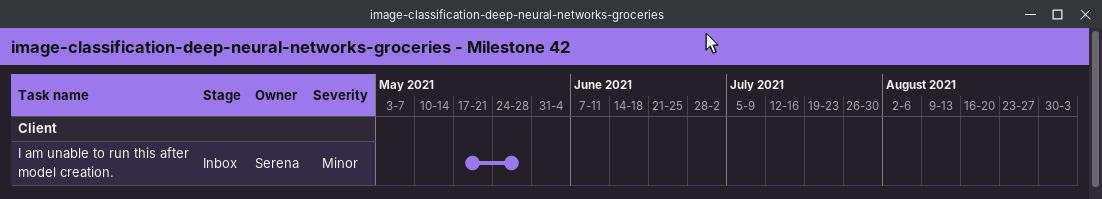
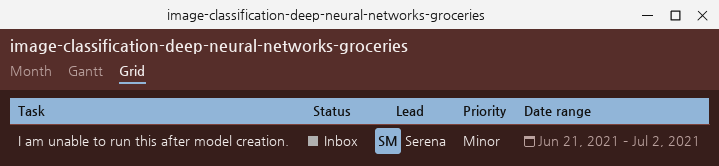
I am unable to run this after model creation., start: May 17 -> Jun 21
I am unable to run this after model creation., due: May 28 -> Jul 2

